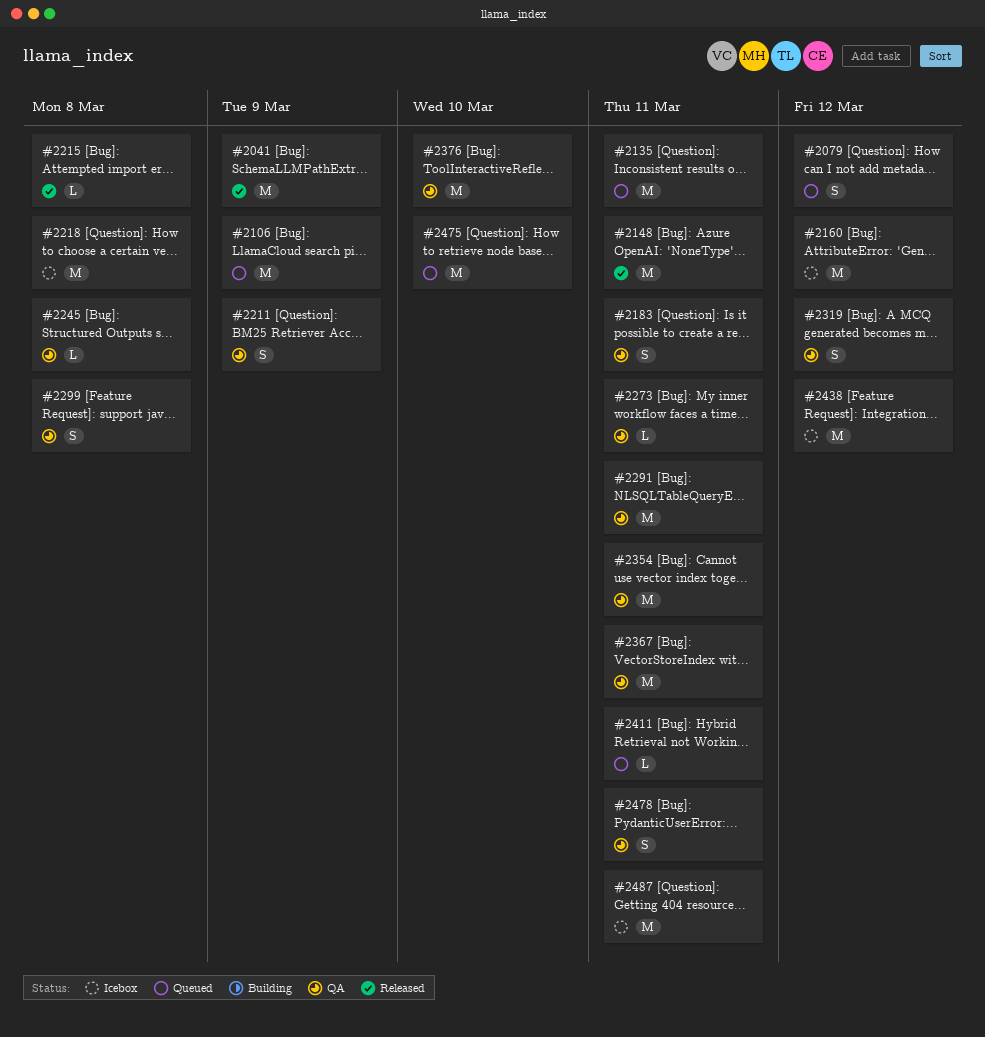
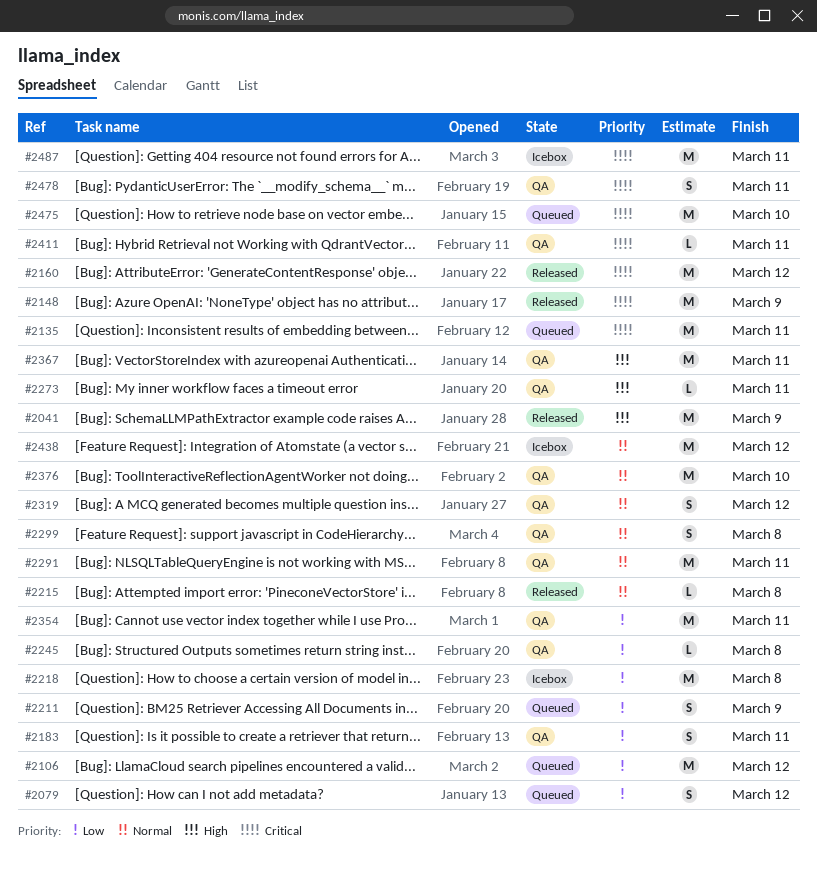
#2106, due: Mar 9 -> Mar 12
#2148, due: Mar 11 -> Mar 9
#2160, status: Icebox -> Released
#2211, status: QA -> Queued
#2411, status: Queued -> QA

